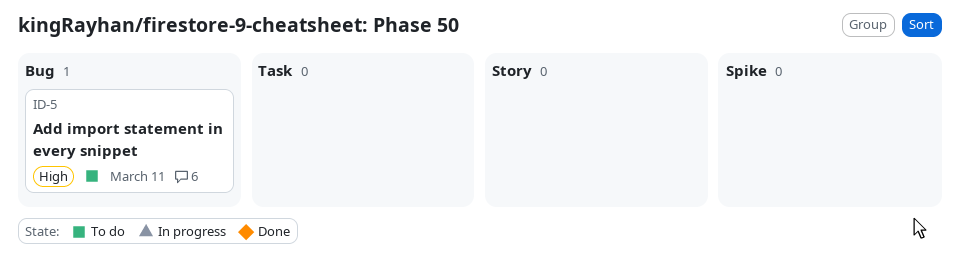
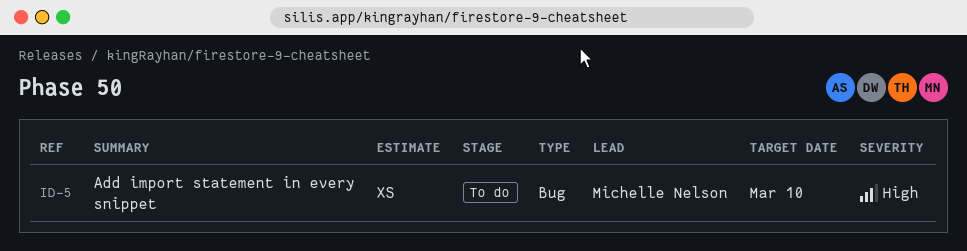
ID-5, due: Mar 11 -> Mar 10

